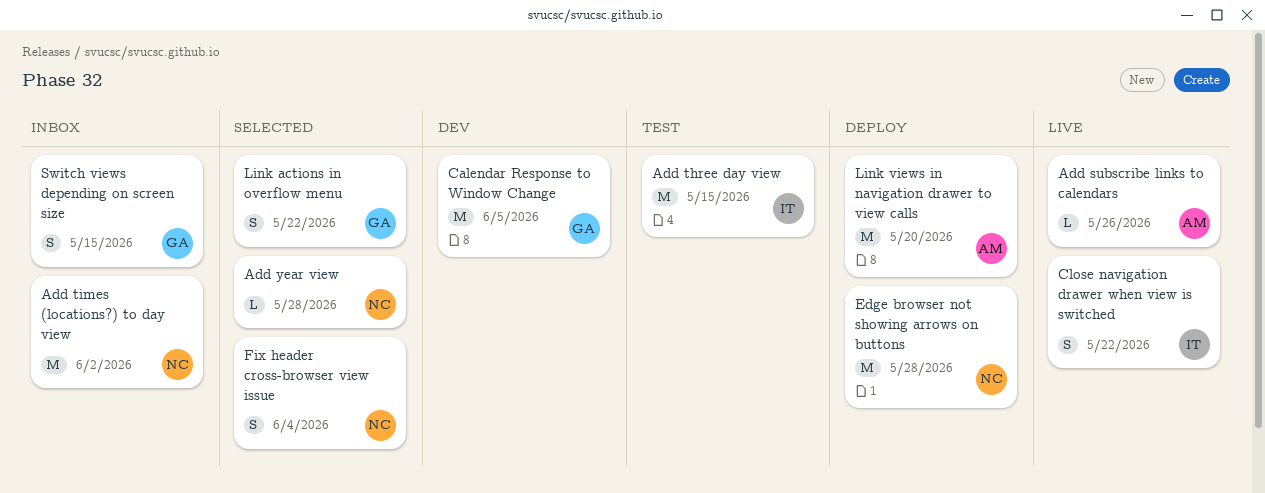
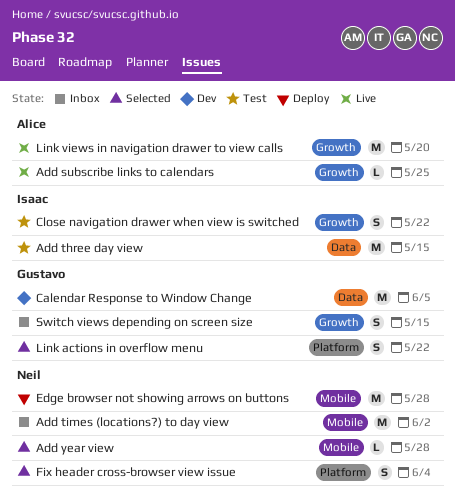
Add subscribe links to calendars, due: May 26 -> May 25
Close navigation drawer when view is switched, status: Live -> Test
Link views in navigation drawer to view calls, status: Deploy -> Live

